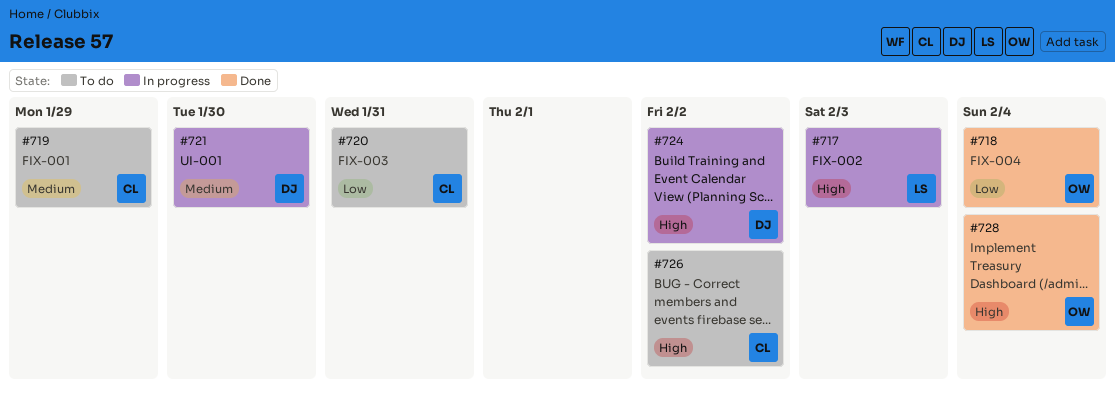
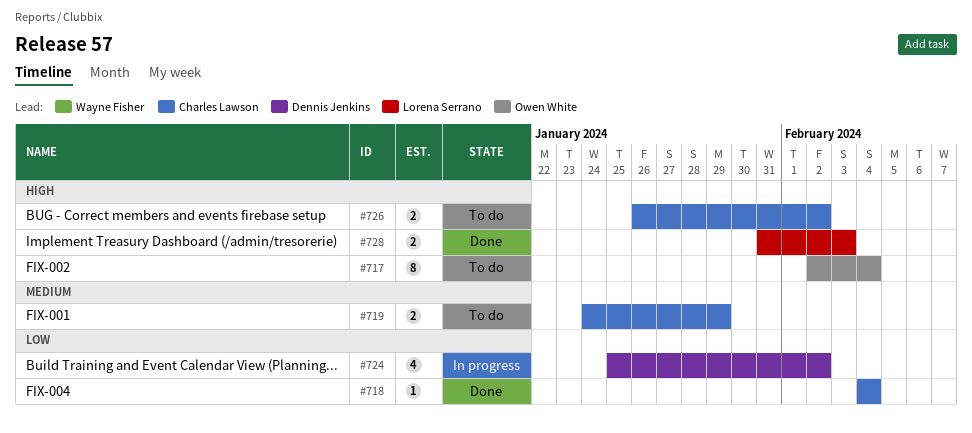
#717, status: In progress -> To do
#717, owner: Lorena Serrano -> Owen White
#717, due: Feb 3 -> Feb 4
#718, owner: Owen White -> Charles Lawson
#720: present -> none
#721: present -> none
#724, priority: High -> Low
#728, owner: Owen White -> Lorena Serrano
#728, due: Feb 4 -> Feb 3

